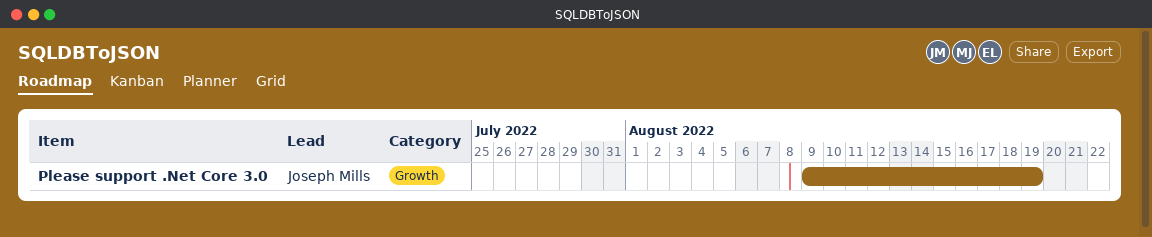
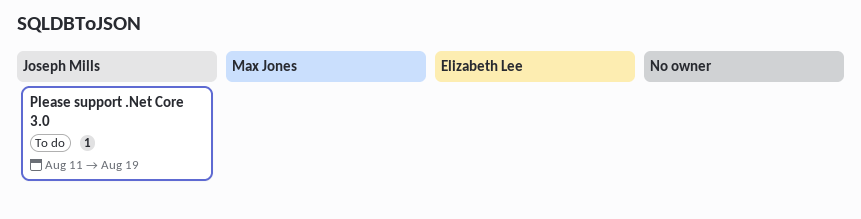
Please support .Net Core 3.0, start: Aug 9 -> Aug 11

